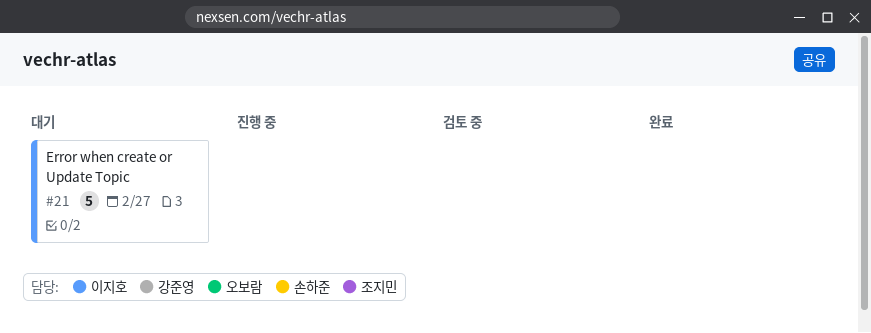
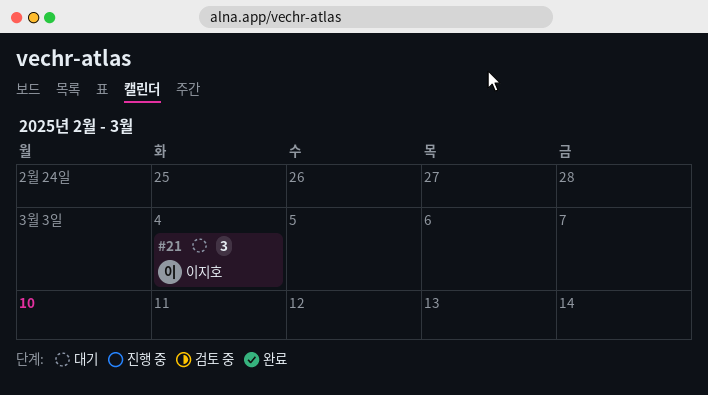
#21, estimate: 5 -> 3
#21, due: Feb 27 -> Mar 4

